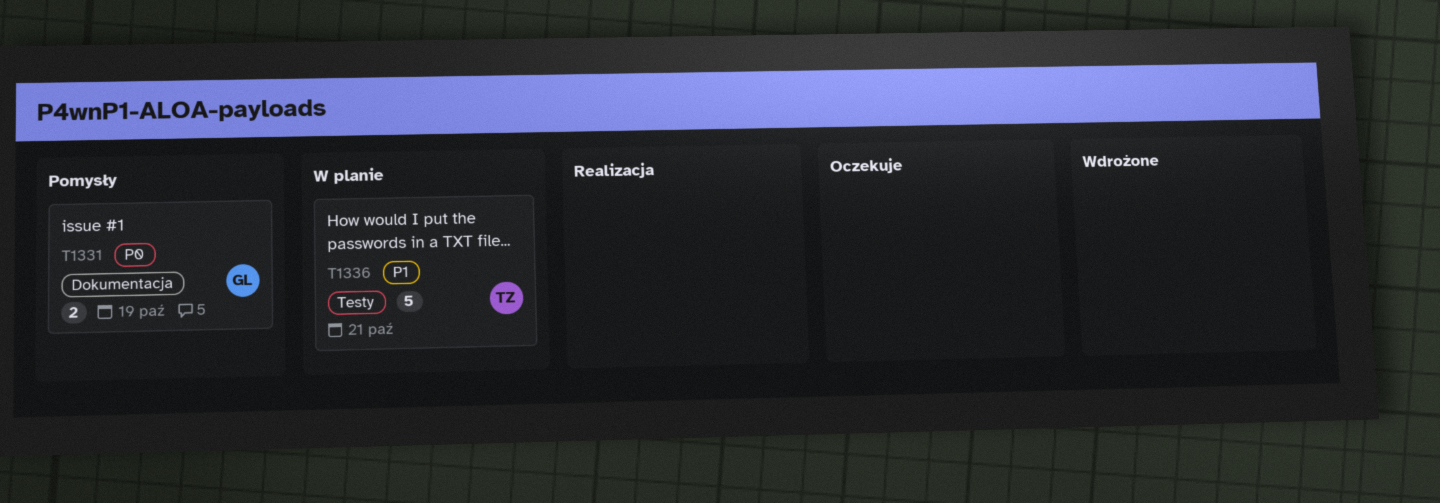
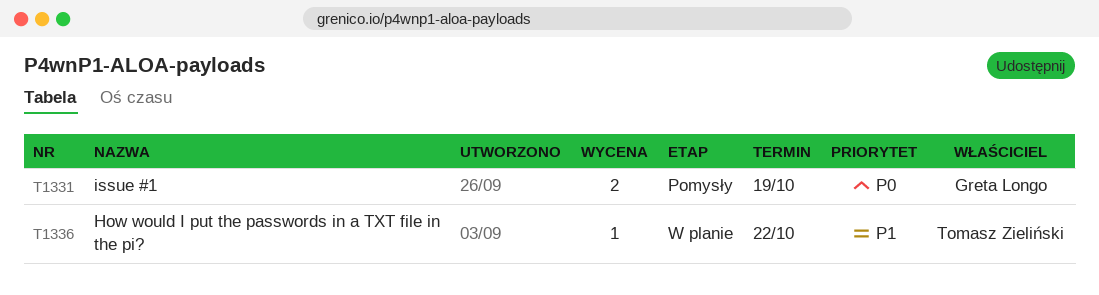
T1336, estimate: 5 -> 1
T1336, due: Oct 21 -> Oct 22

